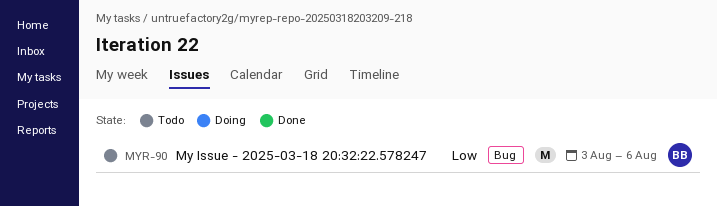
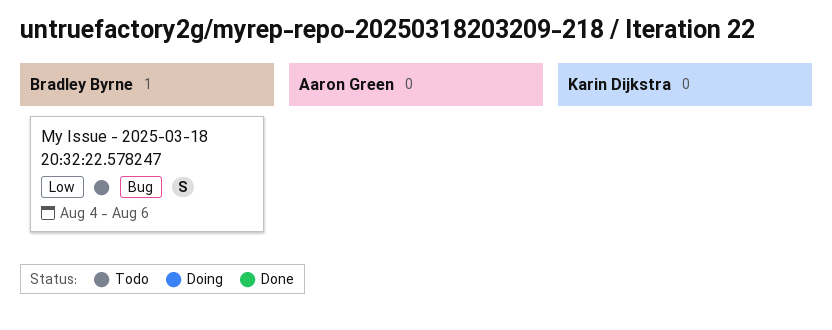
My Issue - 2025-03-18 20:32:22.578247, estimate: M -> S
My Issue - 2025-03-18 20:32:22.578247, start: Aug 3 -> Aug 4

